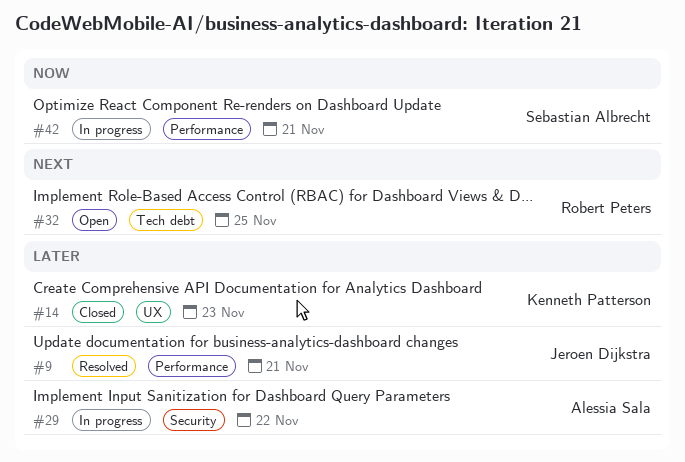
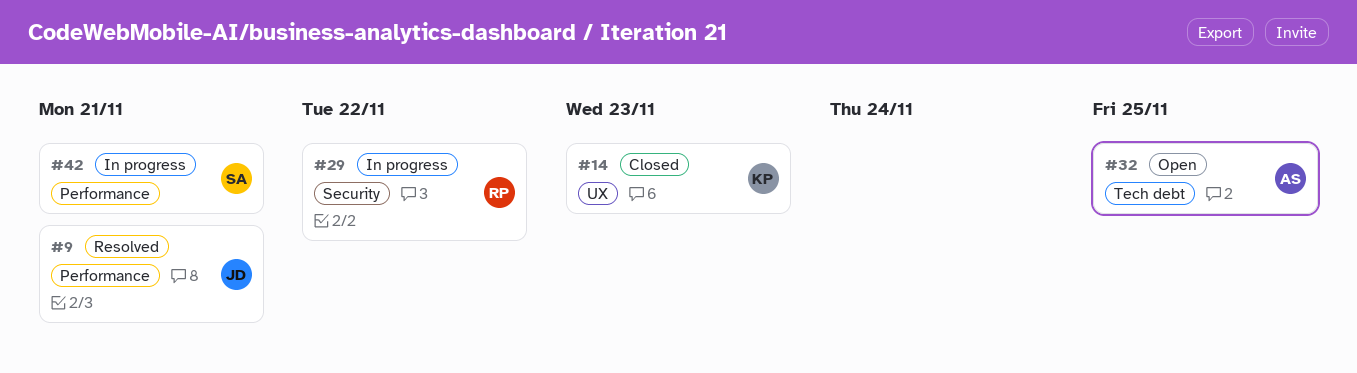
#29, owner: Alessia Sala -> Robert Peters
#32, owner: Robert Peters -> Alessia Sala

